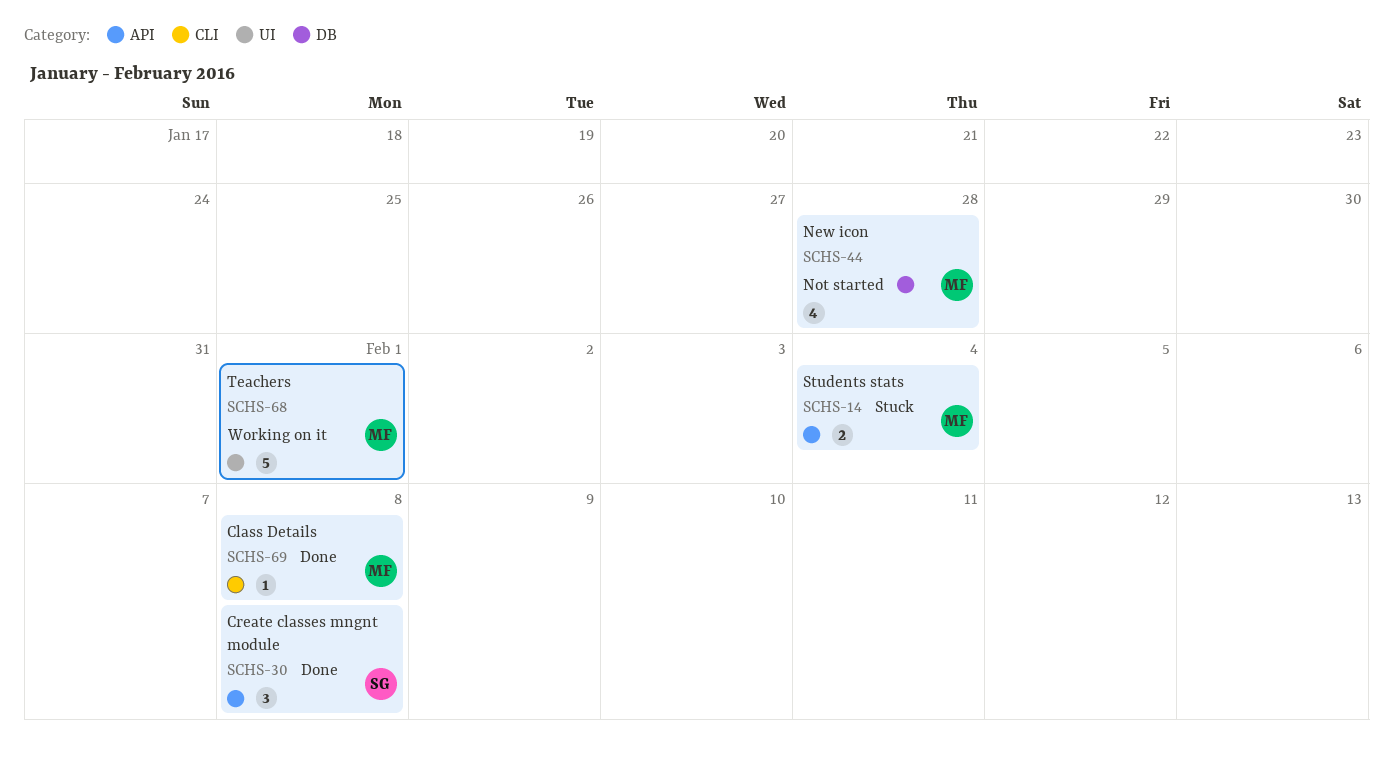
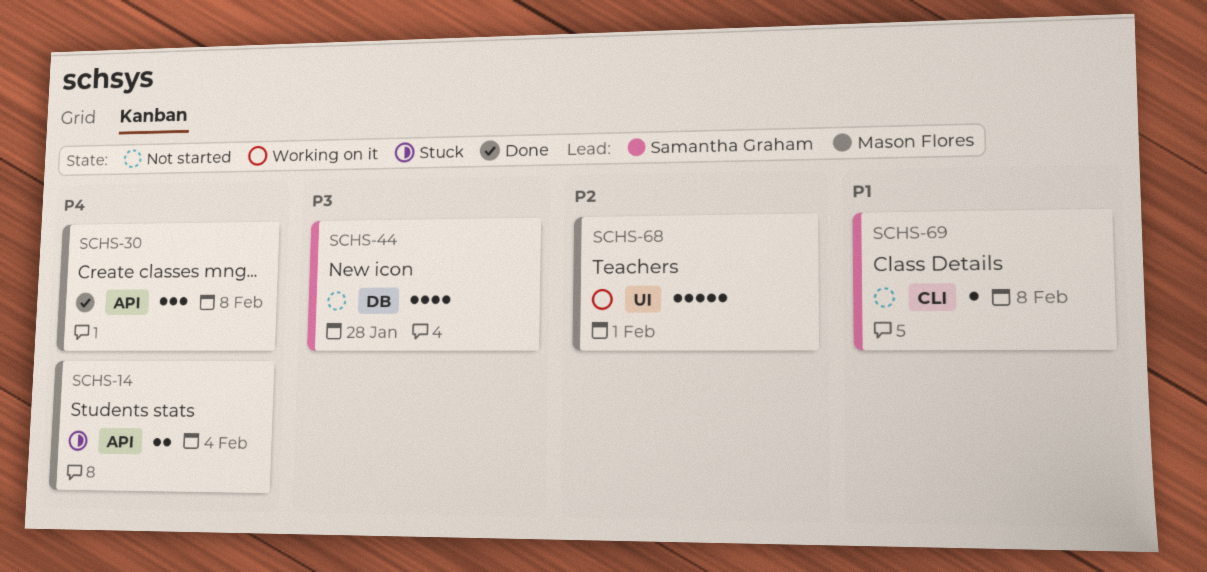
SCHS-30, owner: Samantha Graham -> Mason Flores
SCHS-44, owner: Mason Flores -> Samantha Graham
SCHS-69, status: Done -> Not started
SCHS-69, owner: Mason Flores -> Samantha Graham

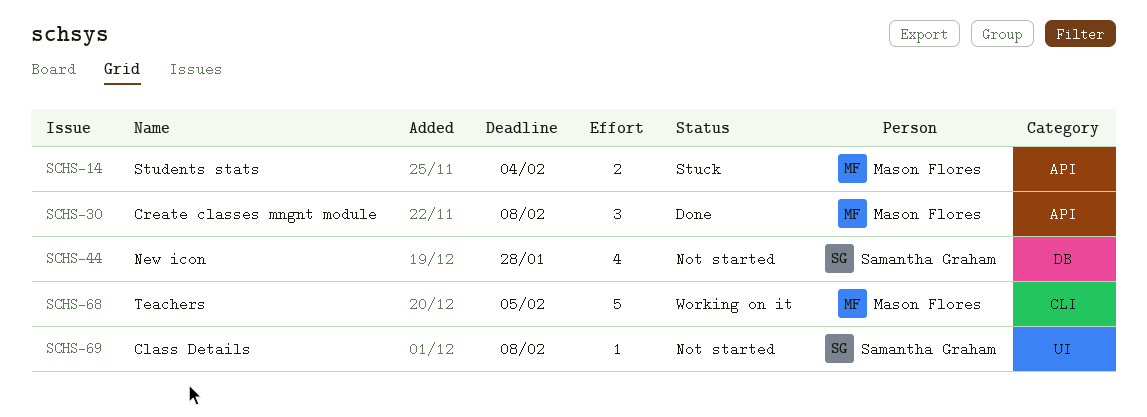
SCHS-68, label: UI -> CLI
SCHS-68, due: Feb 1 -> Feb 5
SCHS-69, label: CLI -> UI

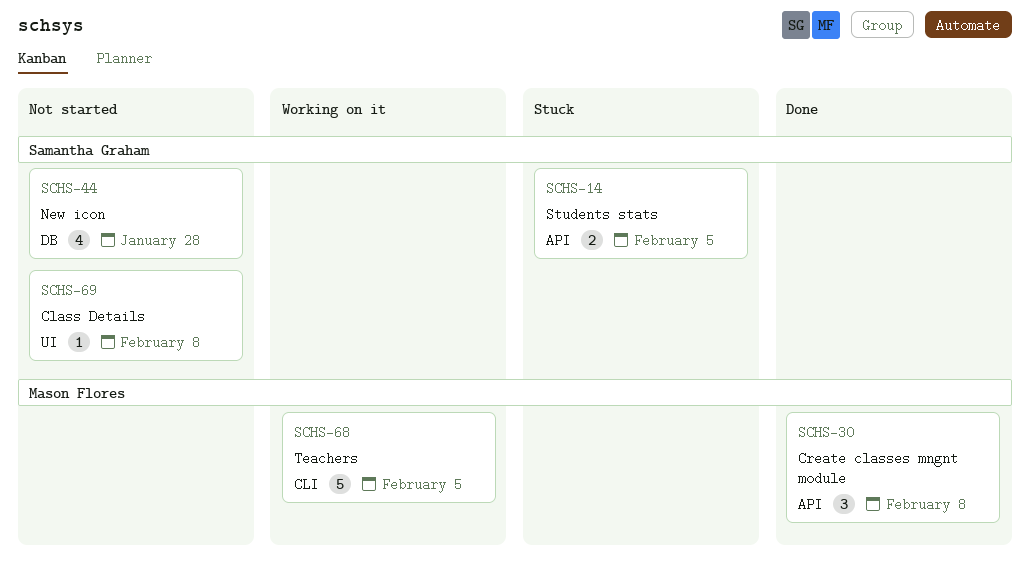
SCHS-14, owner: Mason Flores -> Samantha Graham
SCHS-14, due: Feb 4 -> Feb 5

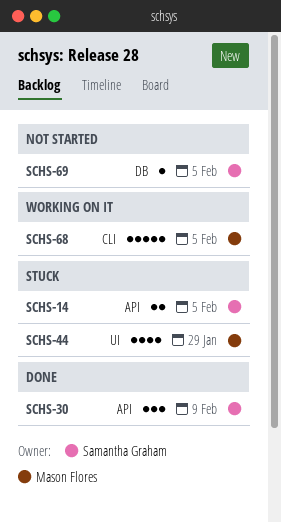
SCHS-30, owner: Mason Flores -> Samantha Graham
SCHS-30, due: Feb 8 -> Feb 9
SCHS-44, status: Not started -> Stuck
SCHS-44, owner: Samantha Graham -> Mason Flores
SCHS-44, label: DB -> UI
SCHS-44, due: Jan 28 -> Jan 29
SCHS-69, label: UI -> DB
SCHS-69, due: Feb 8 -> Feb 5

